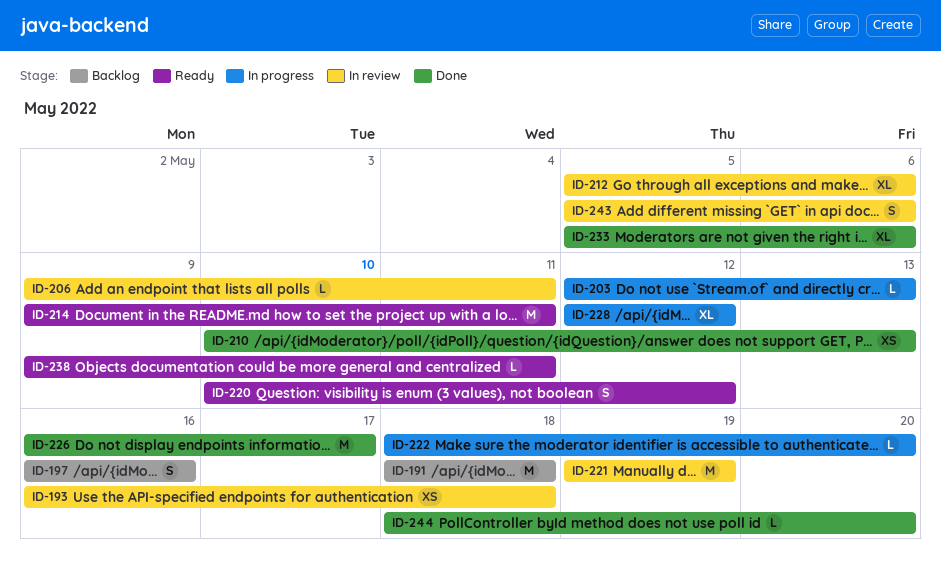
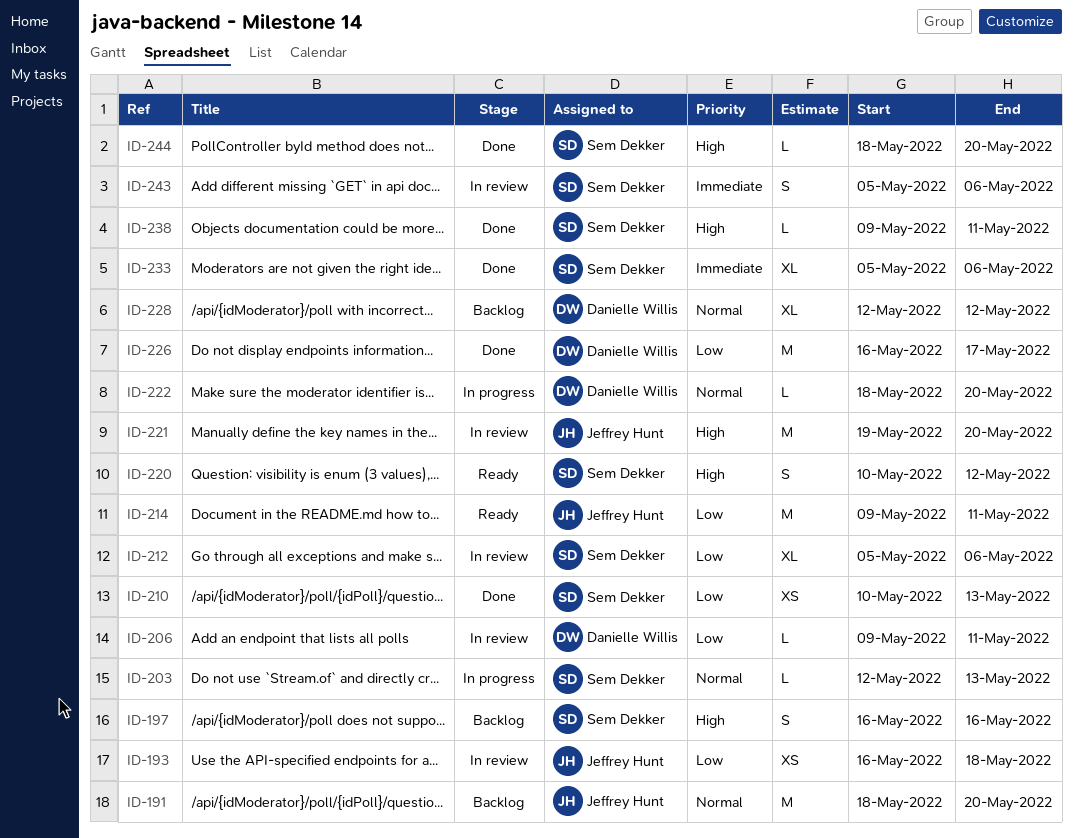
ID-191, due: May 18 -> May 20
ID-221, due: May 19 -> May 20
ID-228, status: In progress -> Backlog
ID-238, status: Ready -> Done

